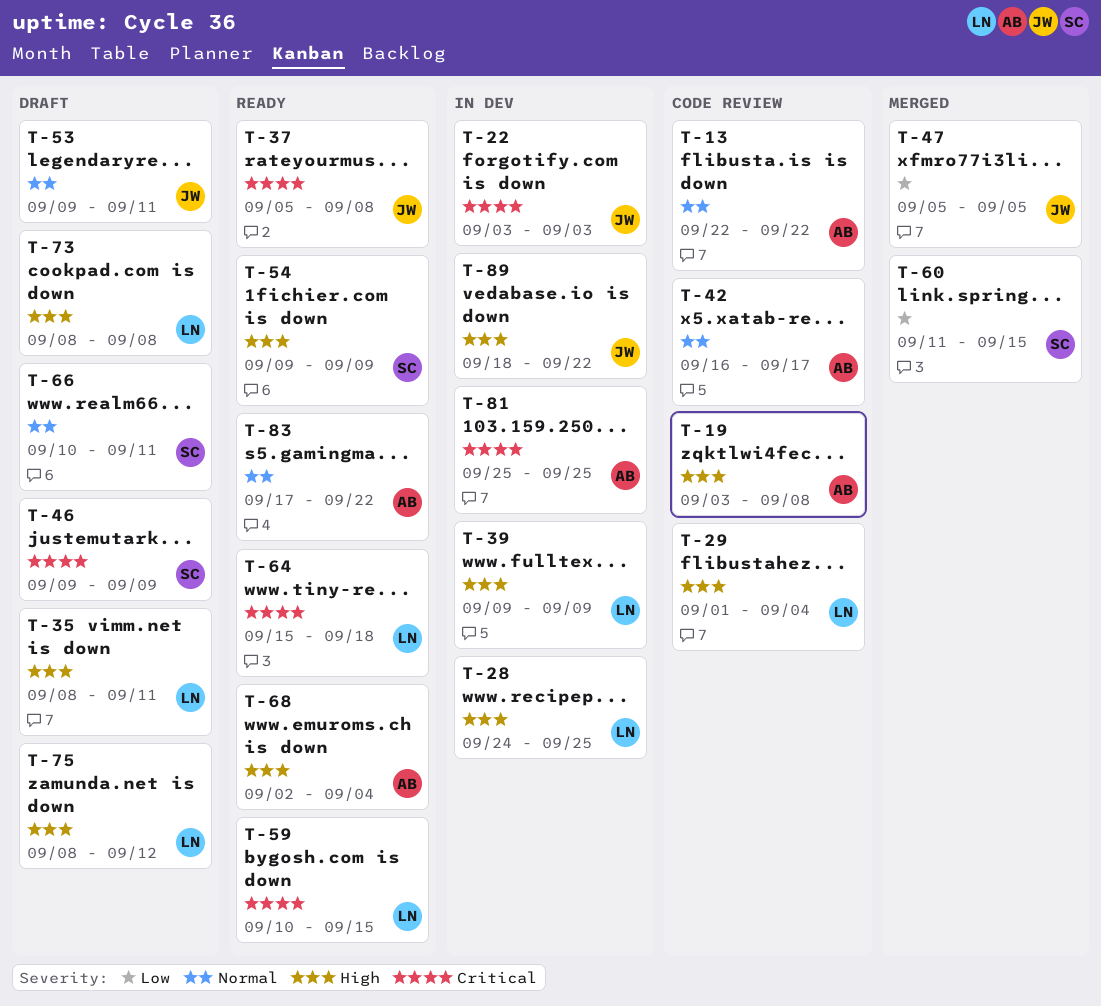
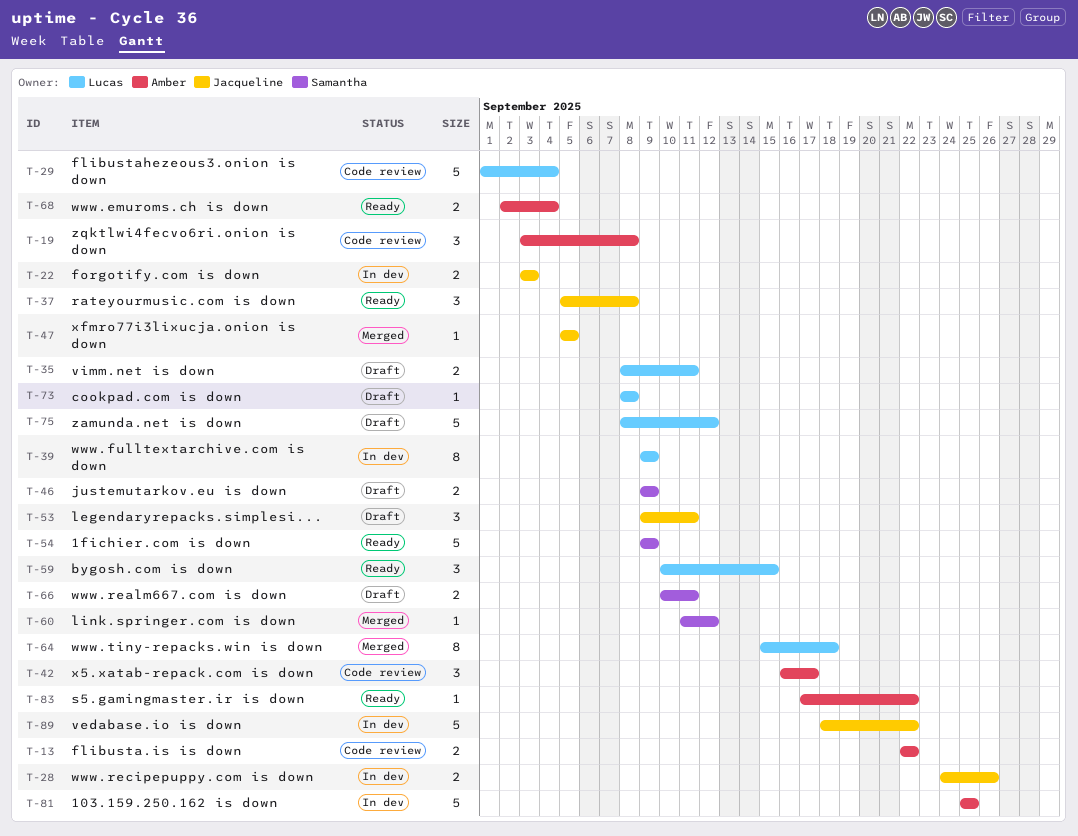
T-28, owner: Lucas -> Jacqueline
T-28, due: Sep 25 -> Sep 26
T-60, due: Sep 15 -> Sep 12
T-64, status: Ready -> Merged

